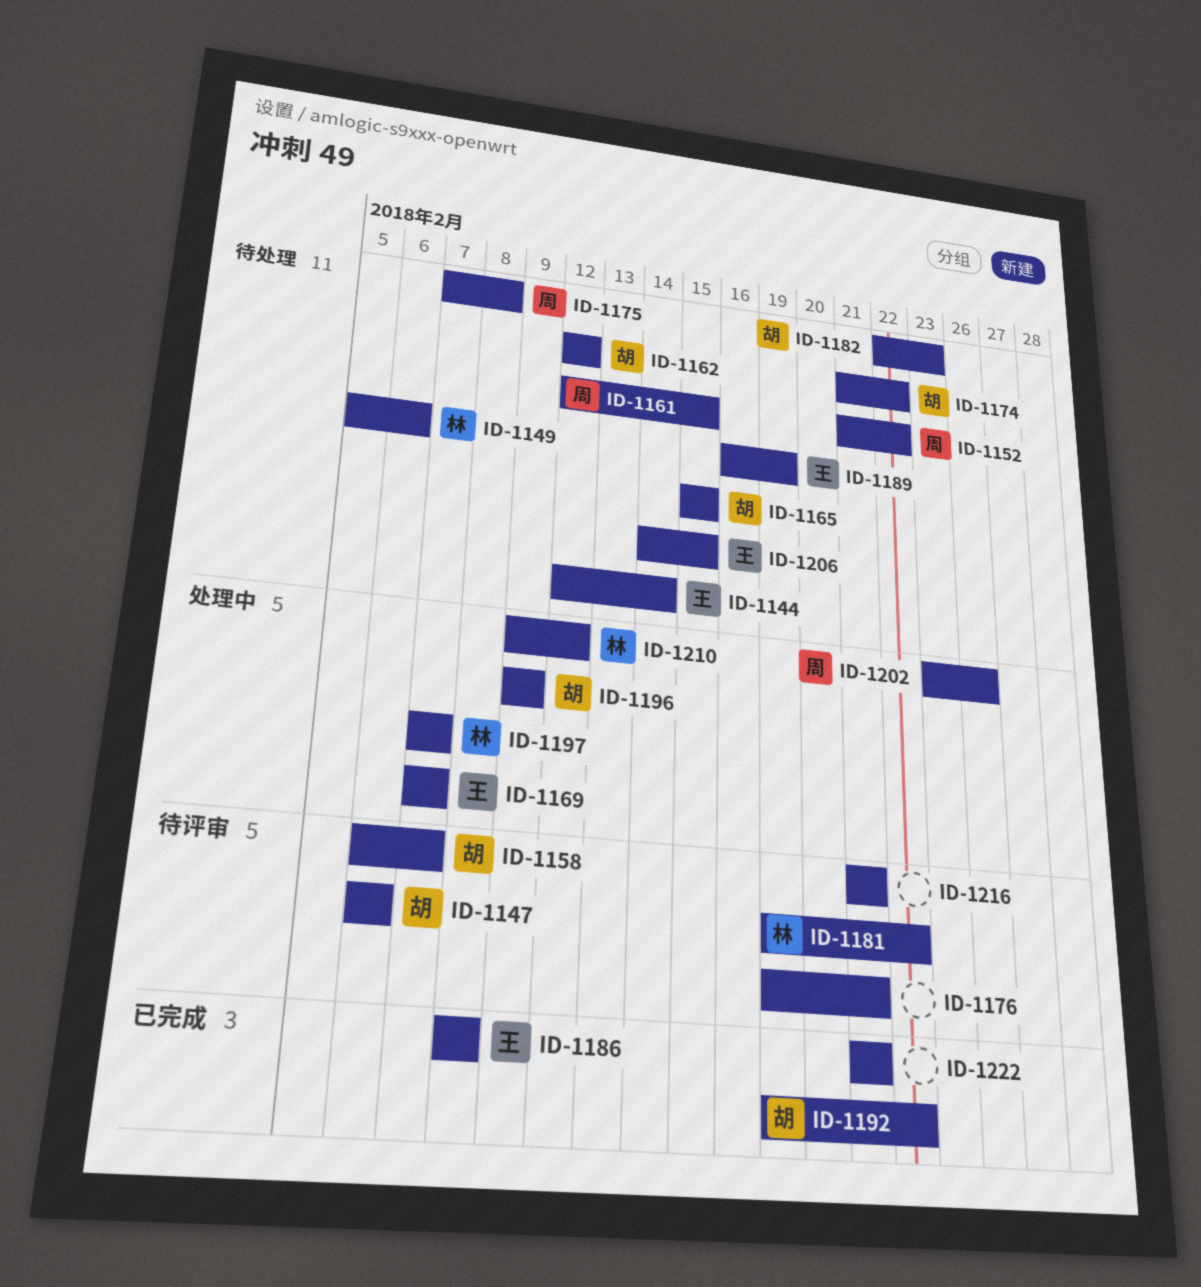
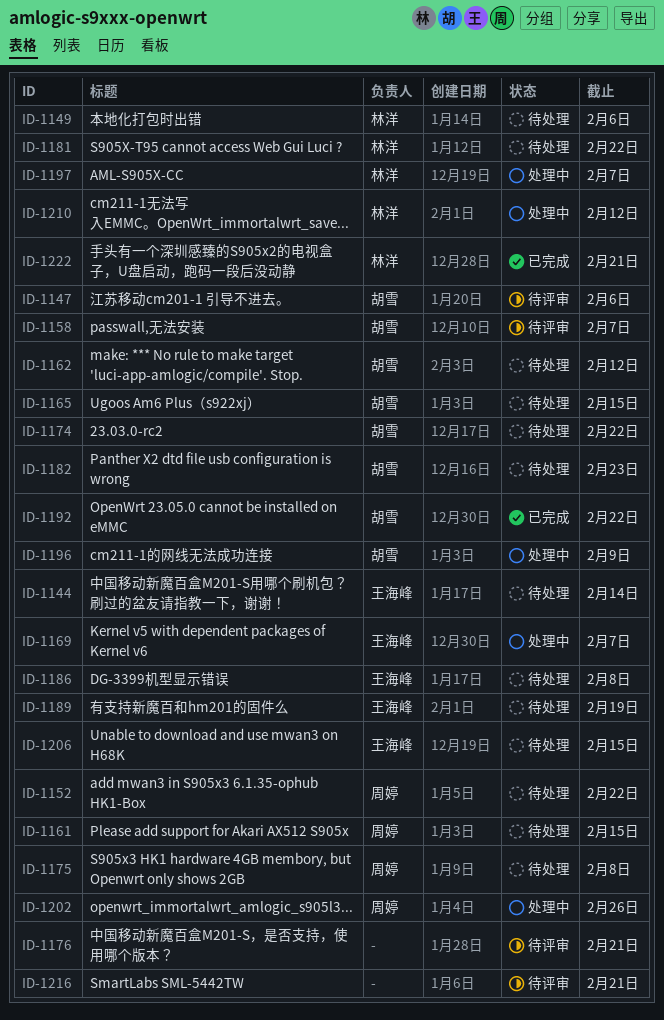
ID-1181, status: 待评审 -> 待处理
ID-1186, status: 已完成 -> 待处理
ID-1222, owner: none -> 林洋

